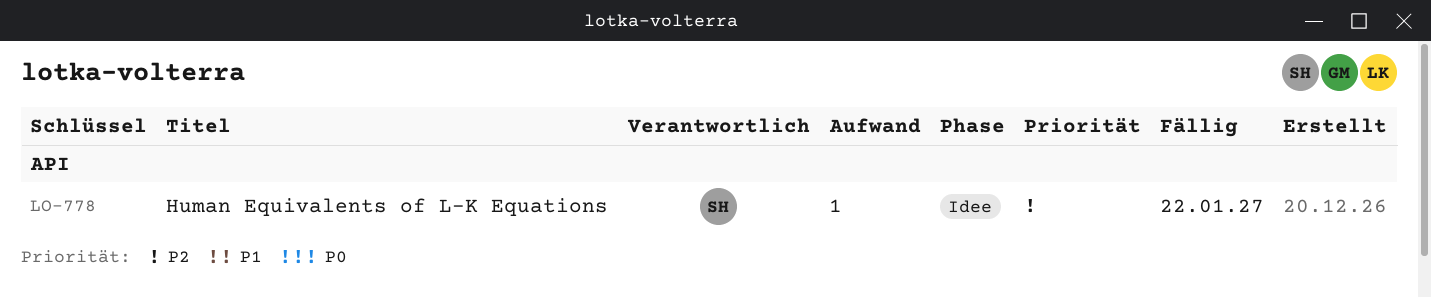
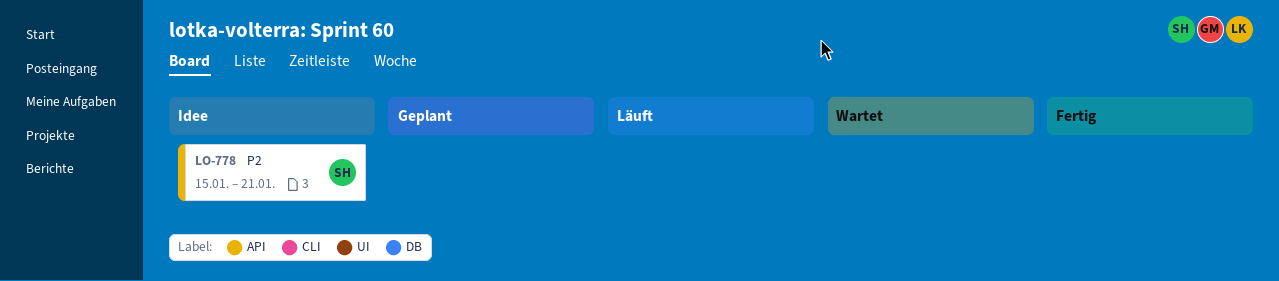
LO-778, due: Jan 22 -> Jan 21

